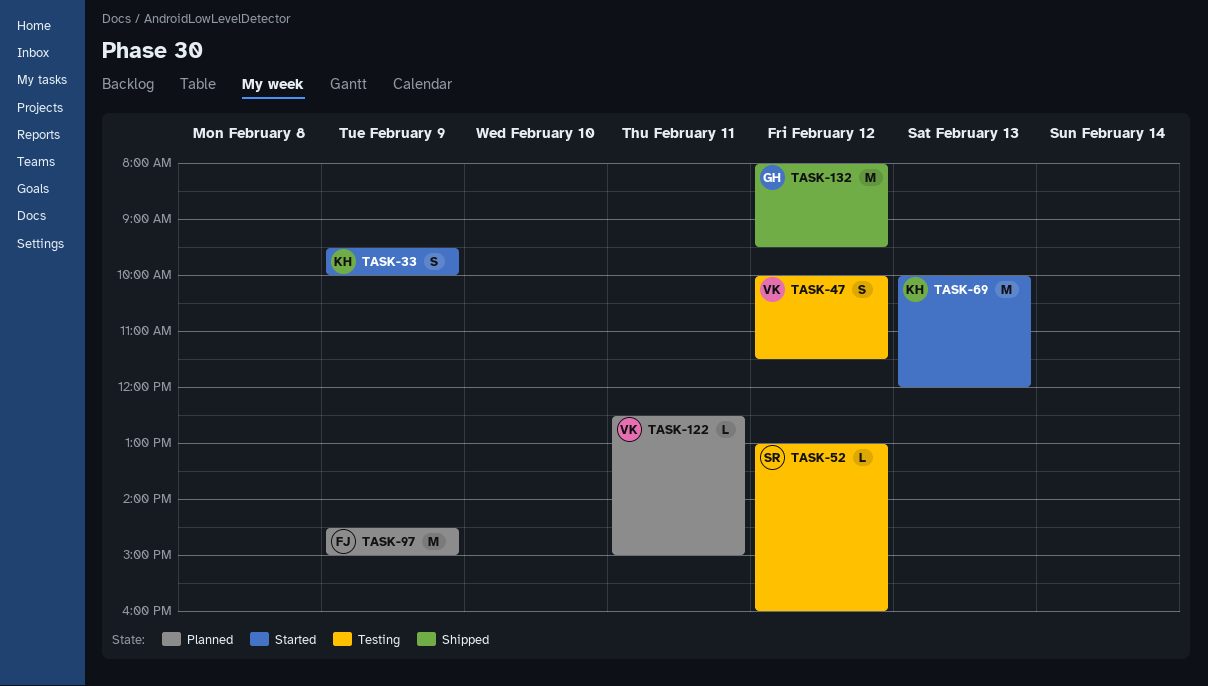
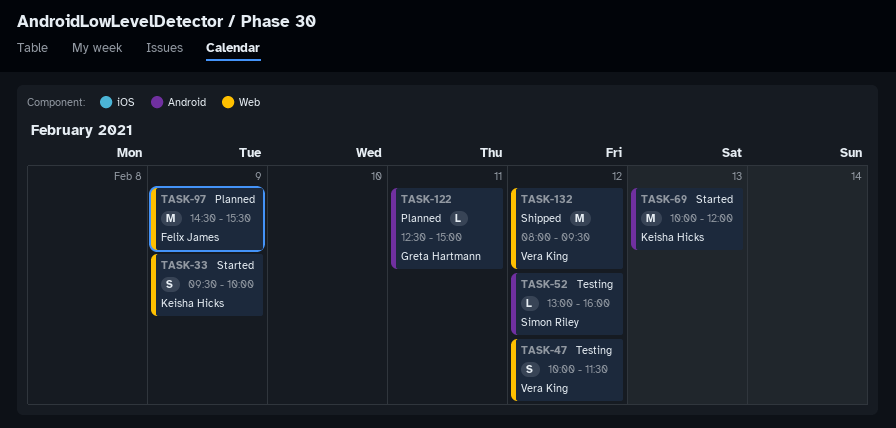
TASK-97, ends: 15:00 -> 15:30
TASK-122, owner: Vera King -> Greta Hartmann
TASK-132, owner: Greta Hartmann -> Vera King

